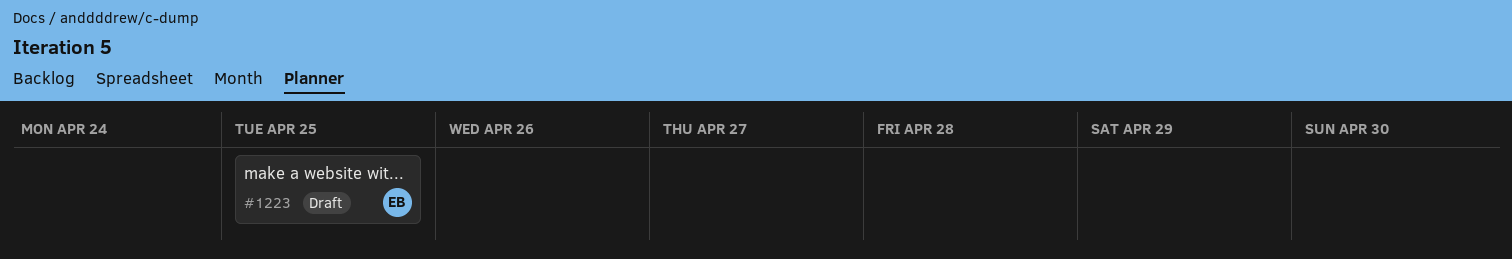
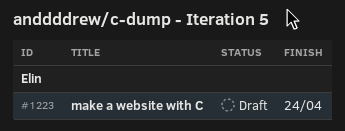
#1223, due: Apr 25 -> Apr 24

